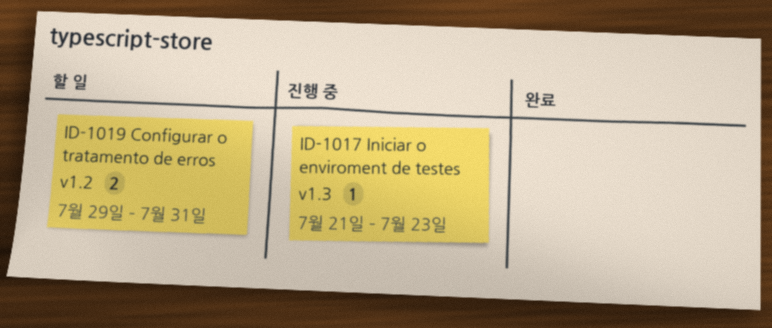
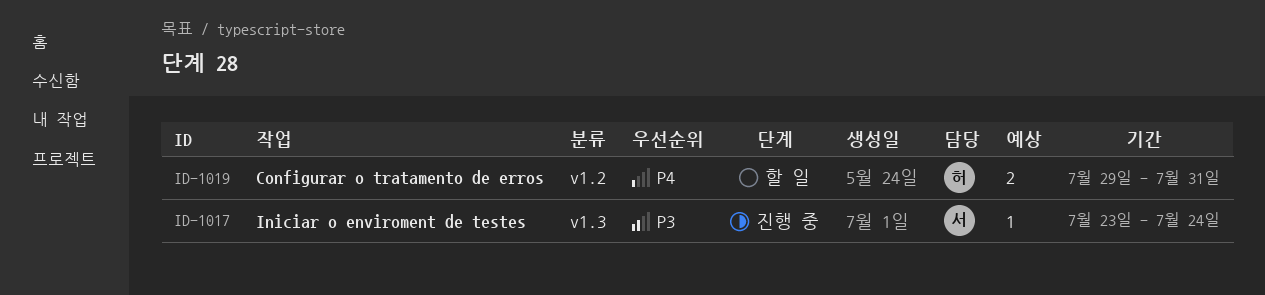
ID-1017, start: Jul 21 -> Jul 23
ID-1017, due: Jul 23 -> Jul 24

